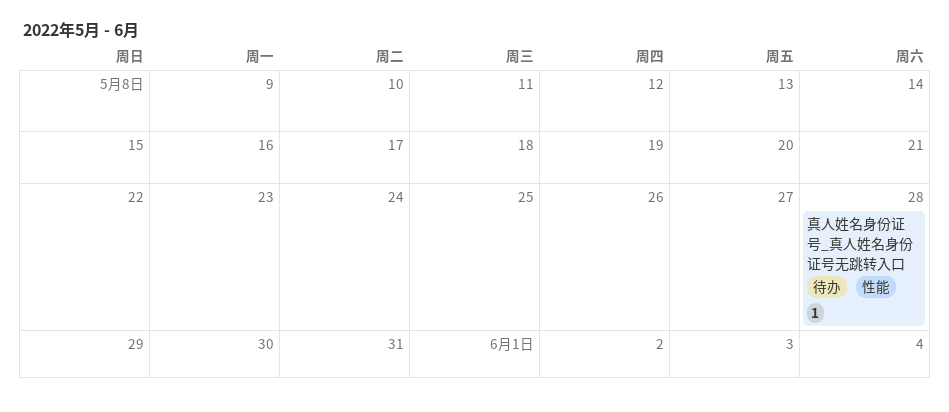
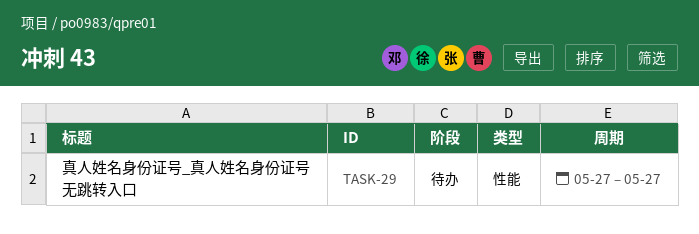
真人姓名身份证号_真人姓名身份证号无跳转入口, due: May 28 -> May 27

